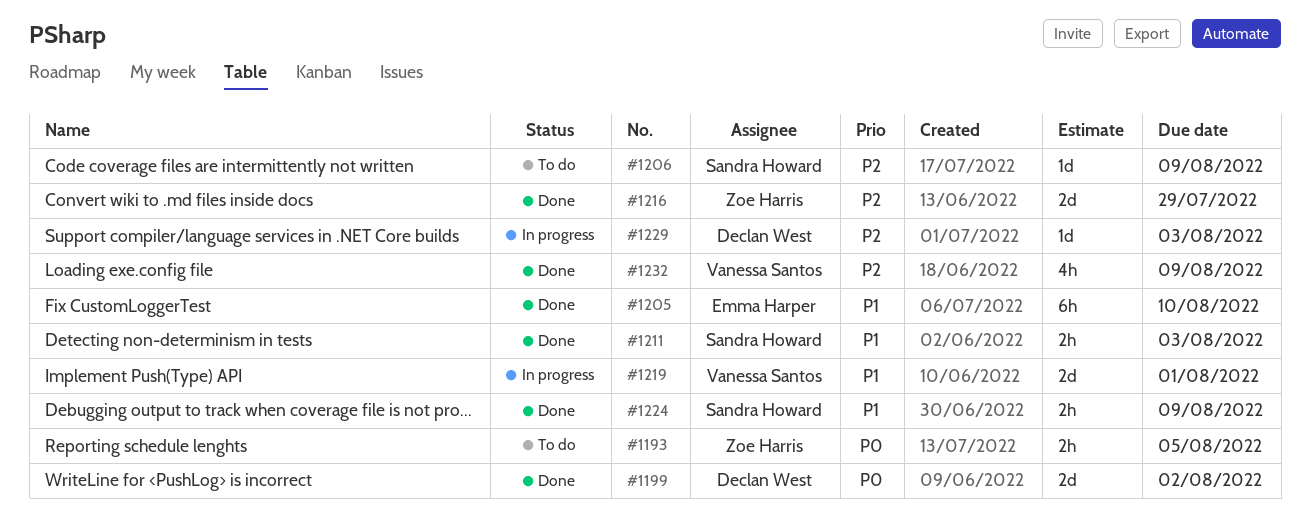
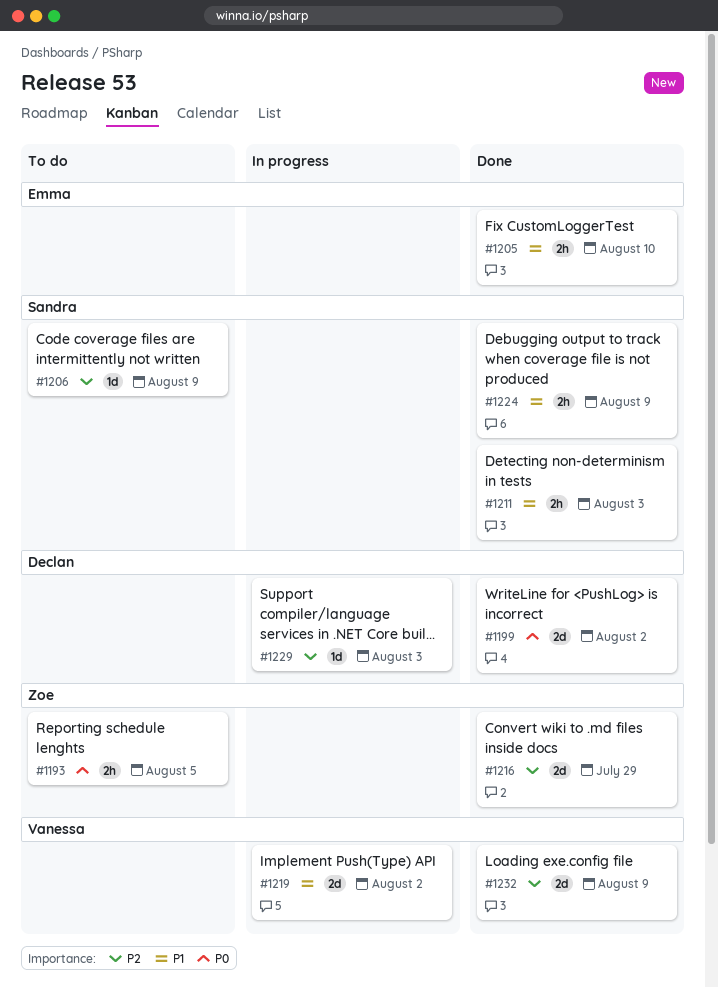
#1205, estimate: 6h -> 2h
#1219, due: Aug 1 -> Aug 2
#1232, estimate: 4h -> 2d

